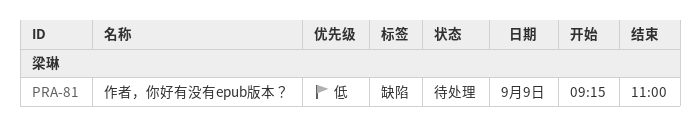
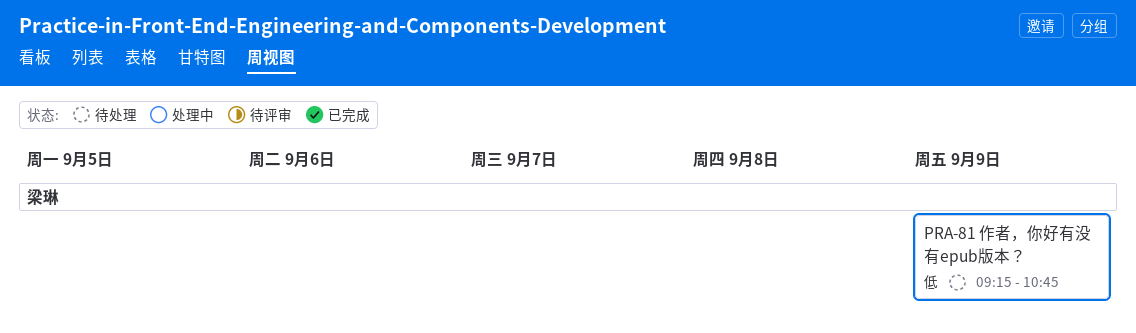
PRA-81, ends: 11:00 -> 10:45

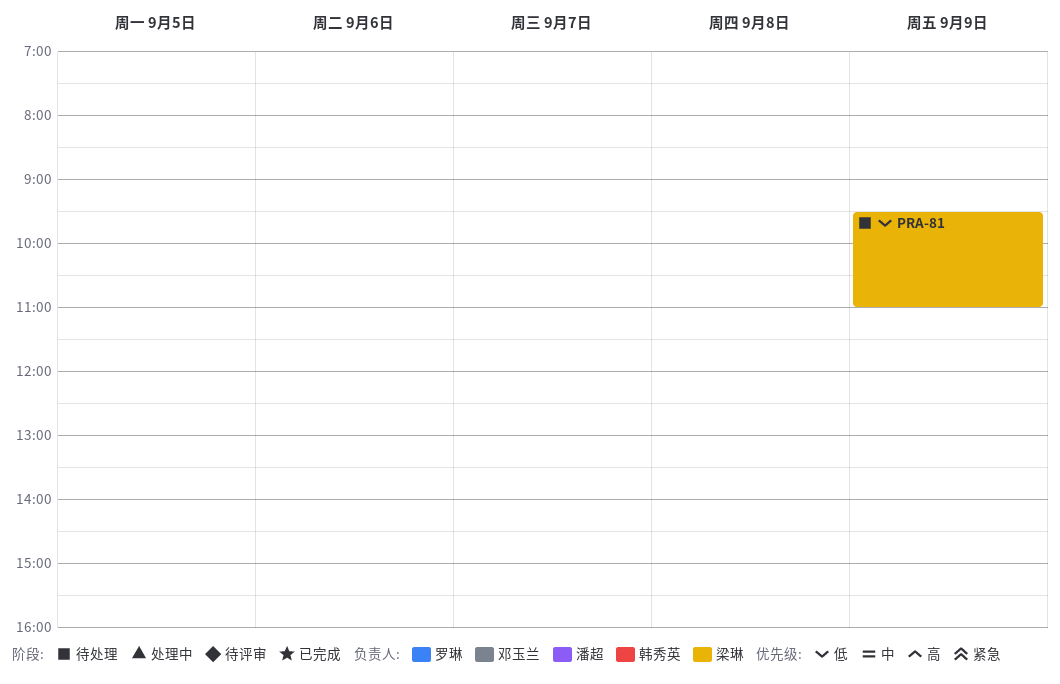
PRA-81, begins: 09:15 -> 09:30
PRA-81, ends: 10:45 -> 11:00

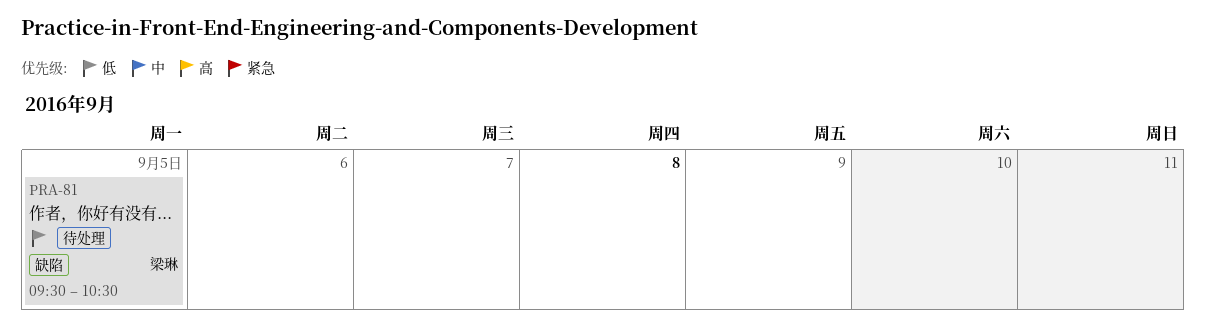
PRA-81, day: Sep 9 -> Sep 5
PRA-81, ends: 11:00 -> 10:30

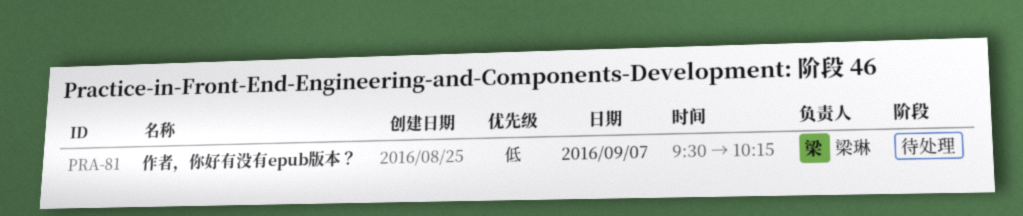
PRA-81, day: Sep 5 -> Sep 7
PRA-81, ends: 10:30 -> 10:15

